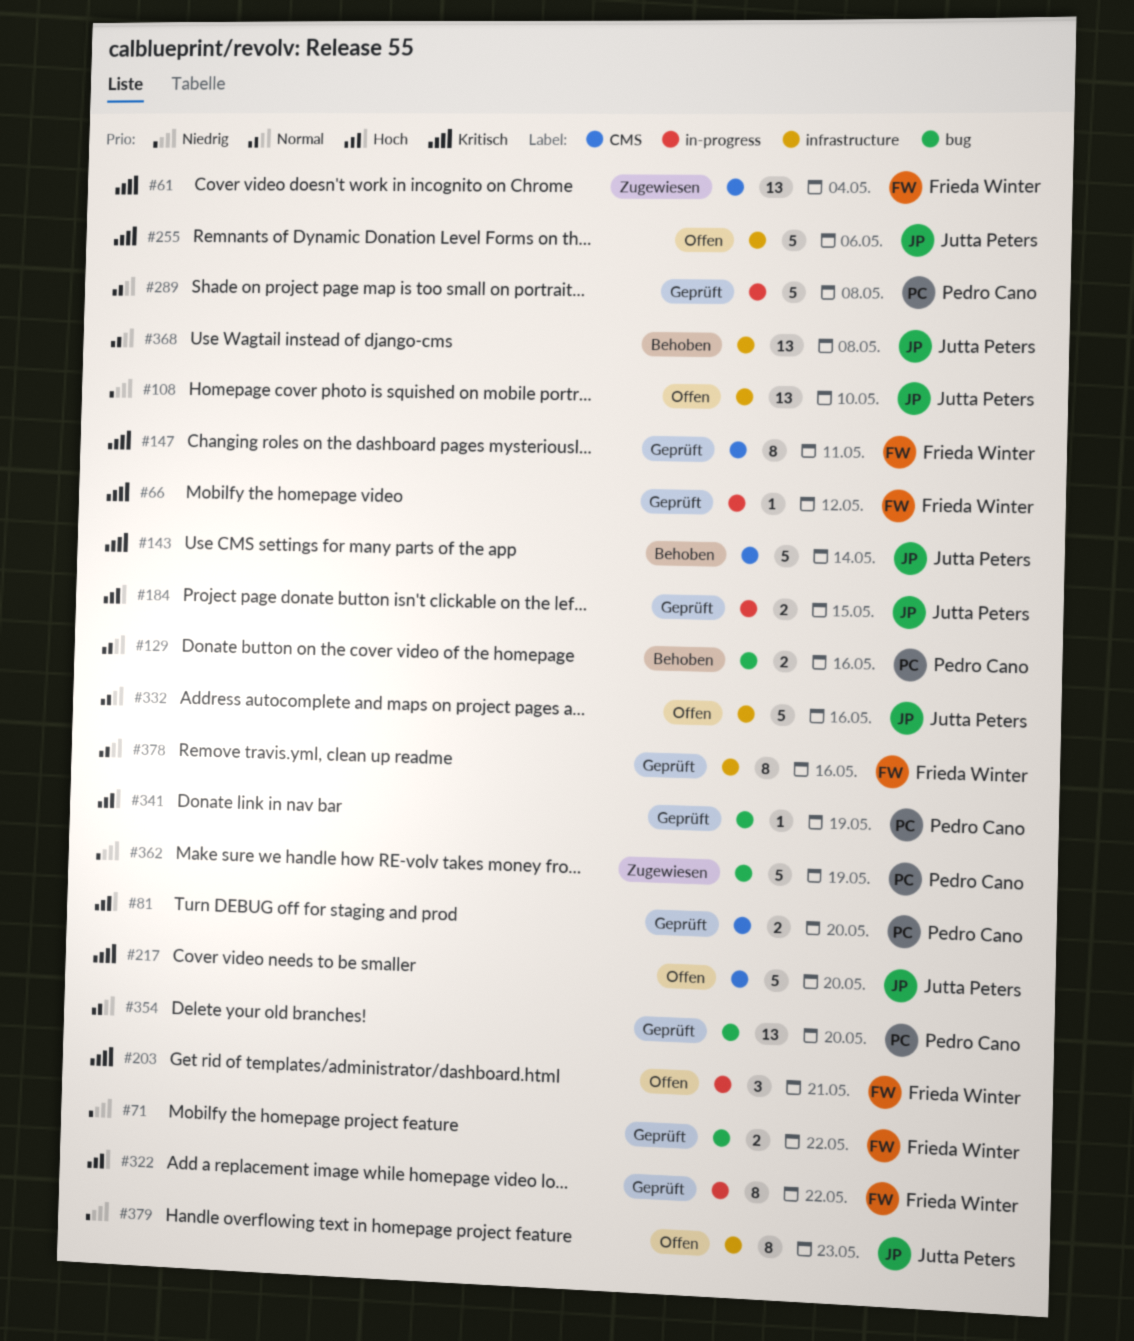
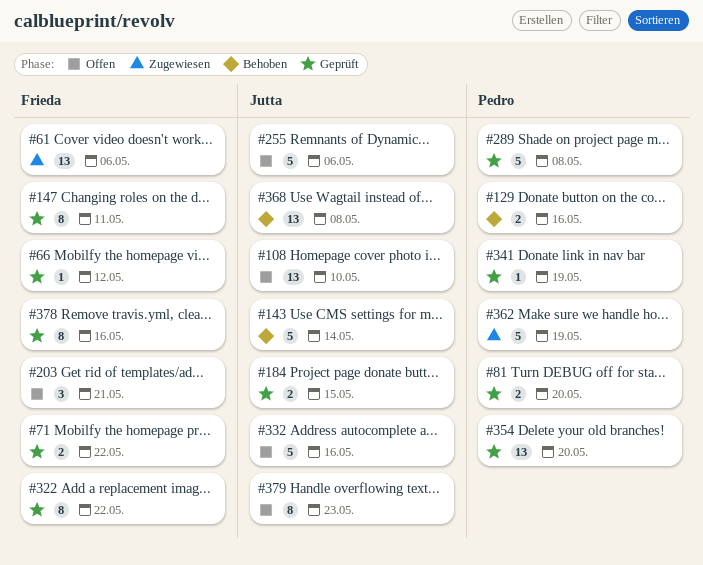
#61, due: May 4 -> May 6
#217: present -> none

